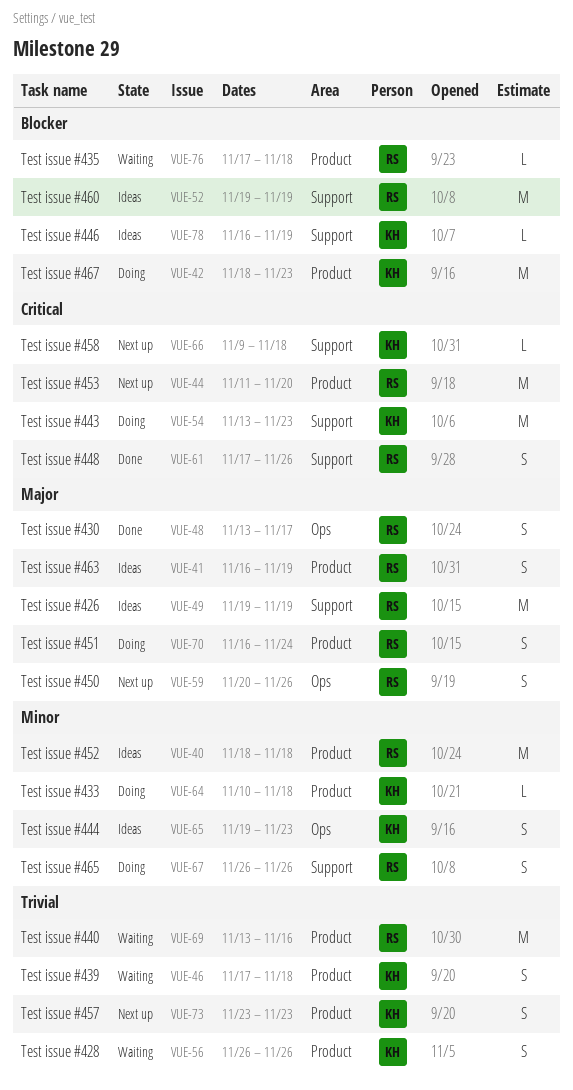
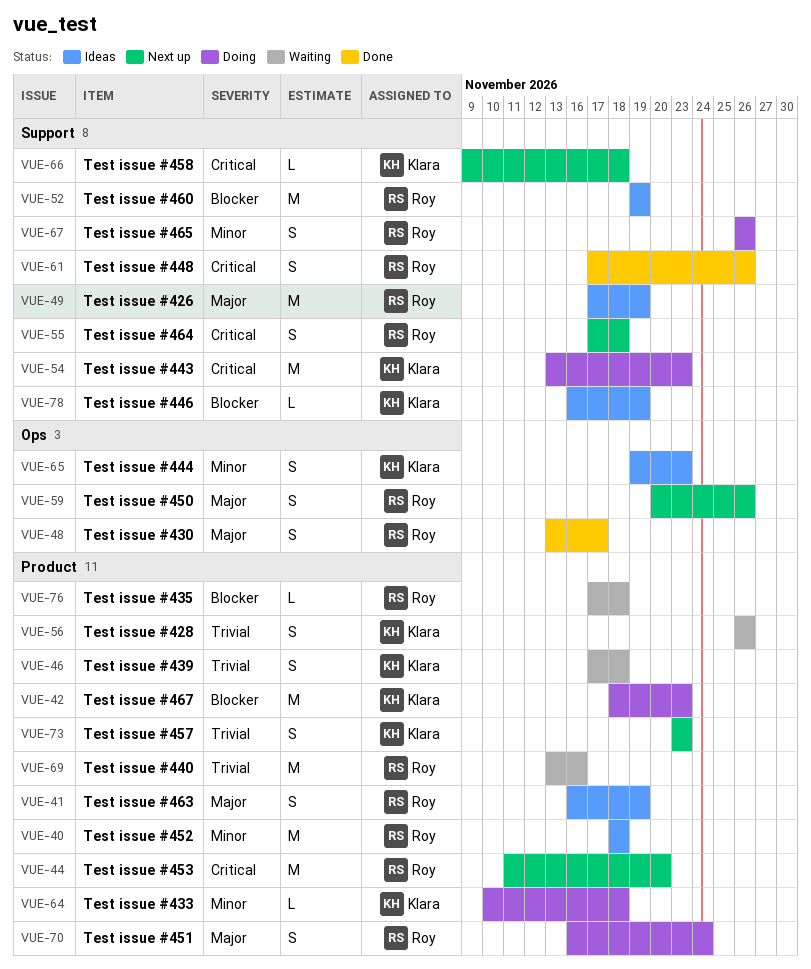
VUE-49, start: Nov 19 -> Nov 17
VUE-55: none -> present

